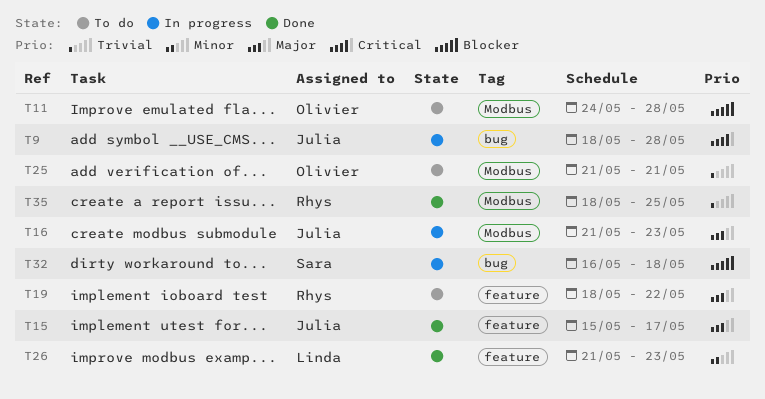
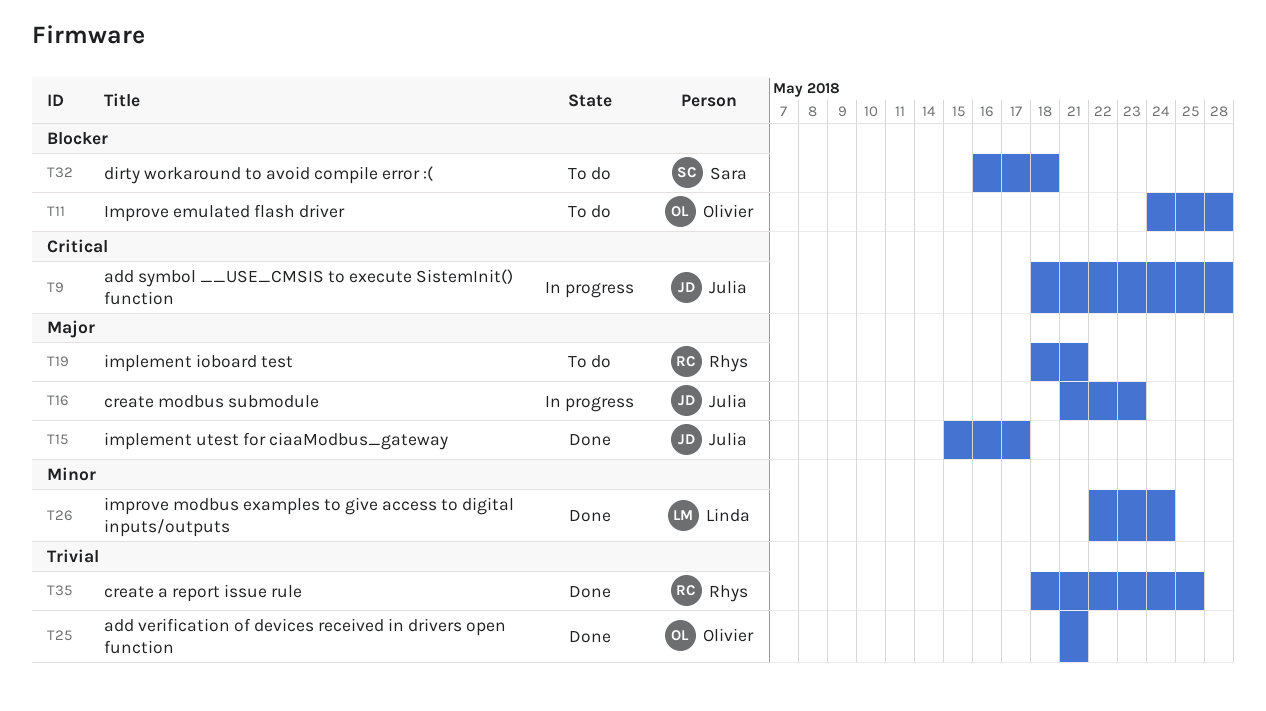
T19, due: May 22 -> May 21
T25, status: To do -> Done
T26, start: May 21 -> May 22
T26, due: May 23 -> May 24
T32, status: In progress -> To do

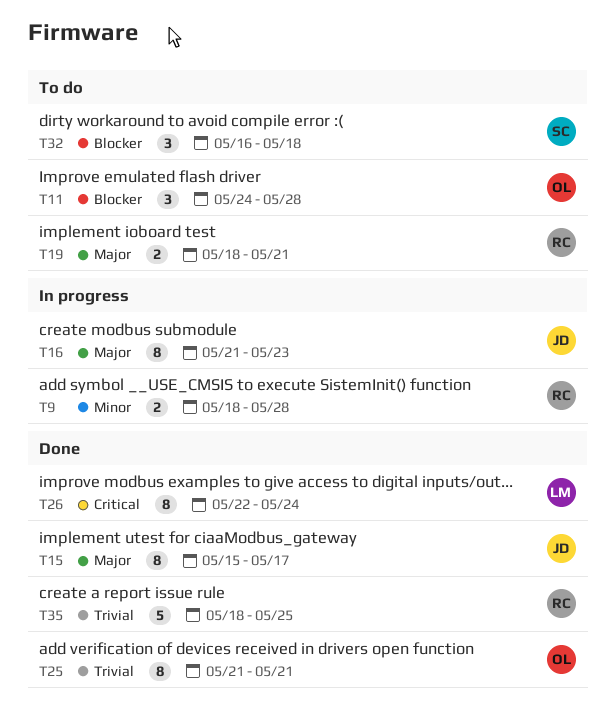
T9, owner: Julia -> Rhys
T9, priority: Critical -> Minor
T26, priority: Minor -> Critical

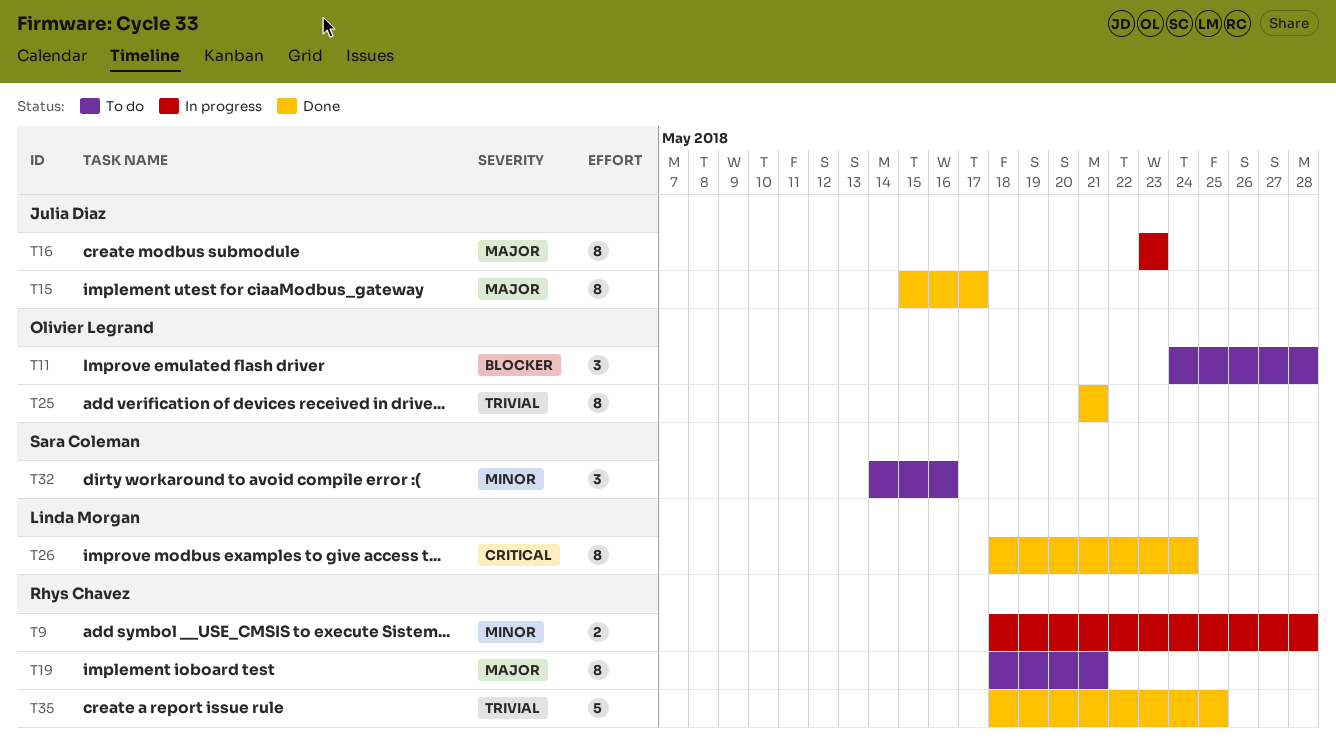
T16, start: May 21 -> May 23
T19, estimate: 2 -> 8
T26, start: May 22 -> May 18
T32, priority: Blocker -> Minor
T32, start: May 16 -> May 14
T32, due: May 18 -> May 16

